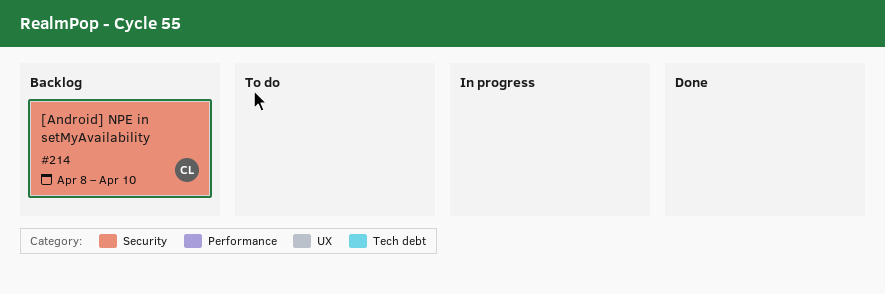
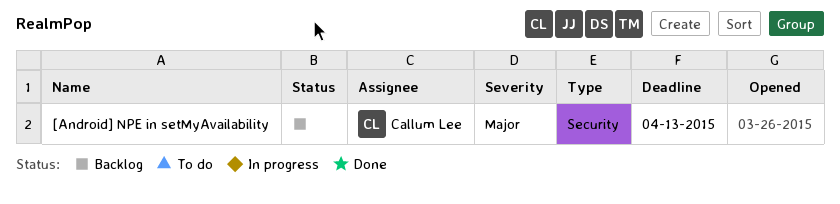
[Android] NPE in setMyAvailability, due: Apr 10 -> Apr 13

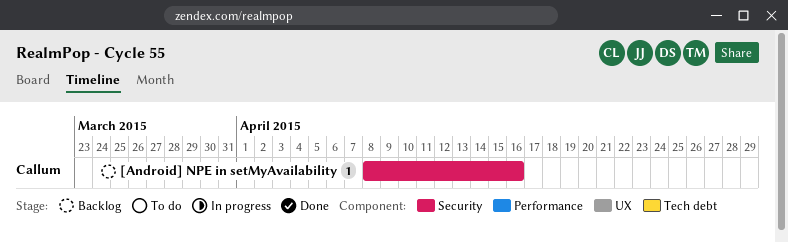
[Android] NPE in setMyAvailability, due: Apr 13 -> Apr 16

